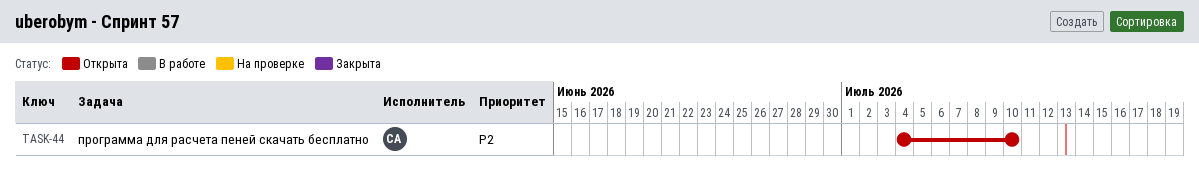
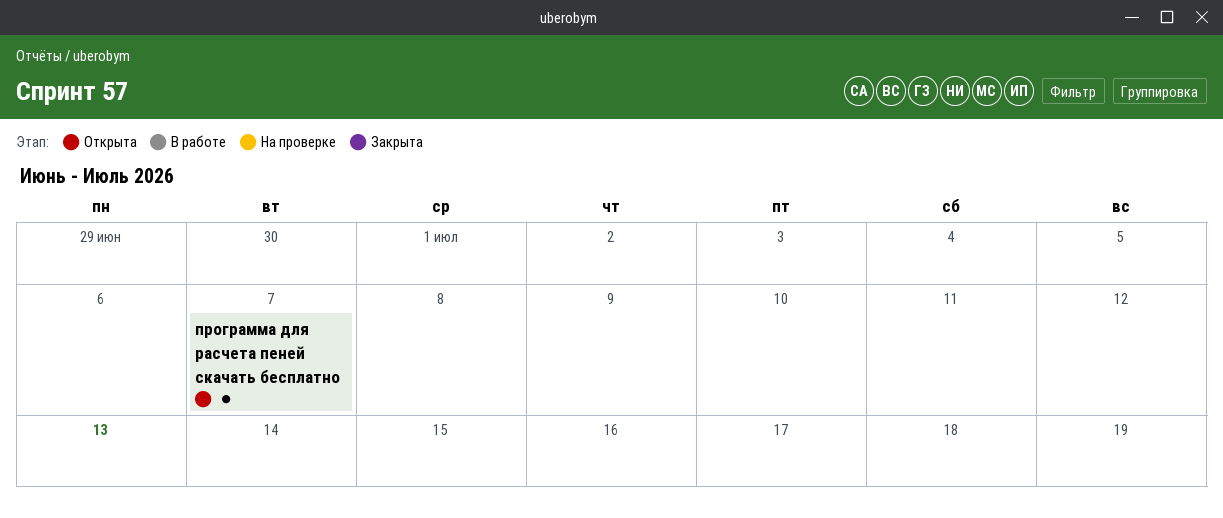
программа для расчета пеней скачать бесплатно, due: Jul 10 -> Jul 7

